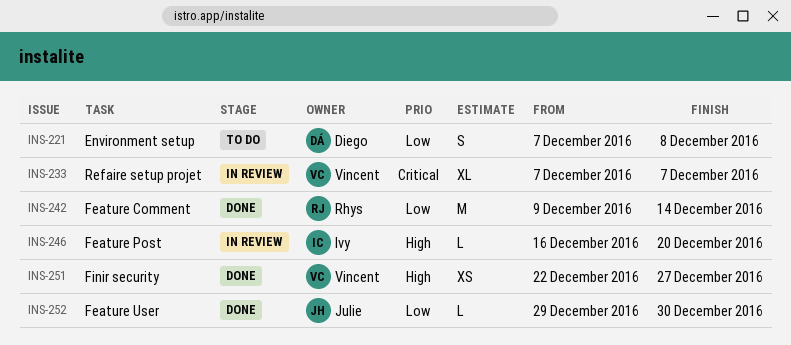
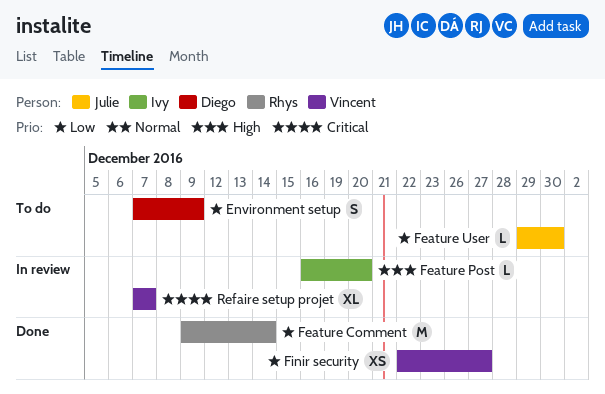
Environment setup, due: Dec 8 -> Dec 9
Feature User, status: Done -> To do
Finir security, priority: High -> Low

